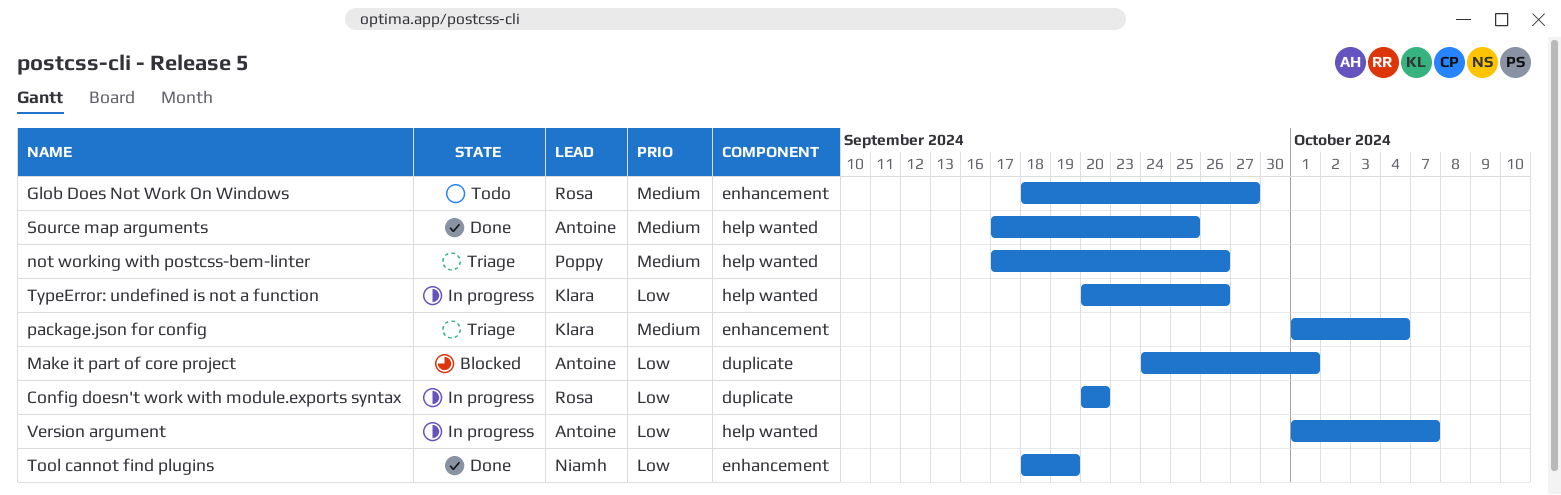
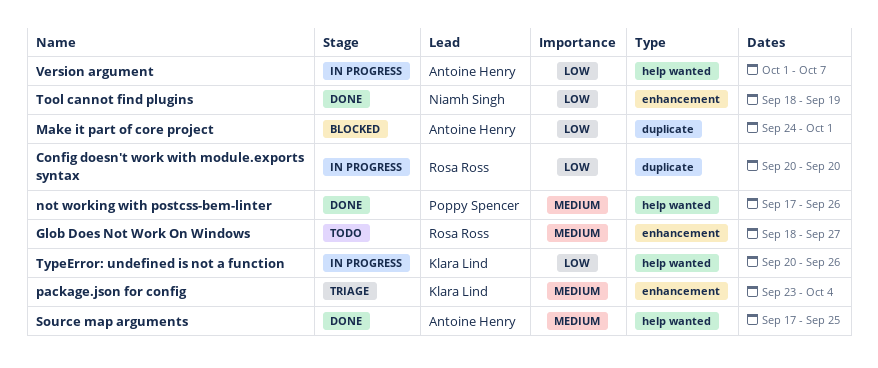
not working with postcss-bem-linter, status: Triage -> Done
package.json for config, start: Oct 1 -> Sep 23

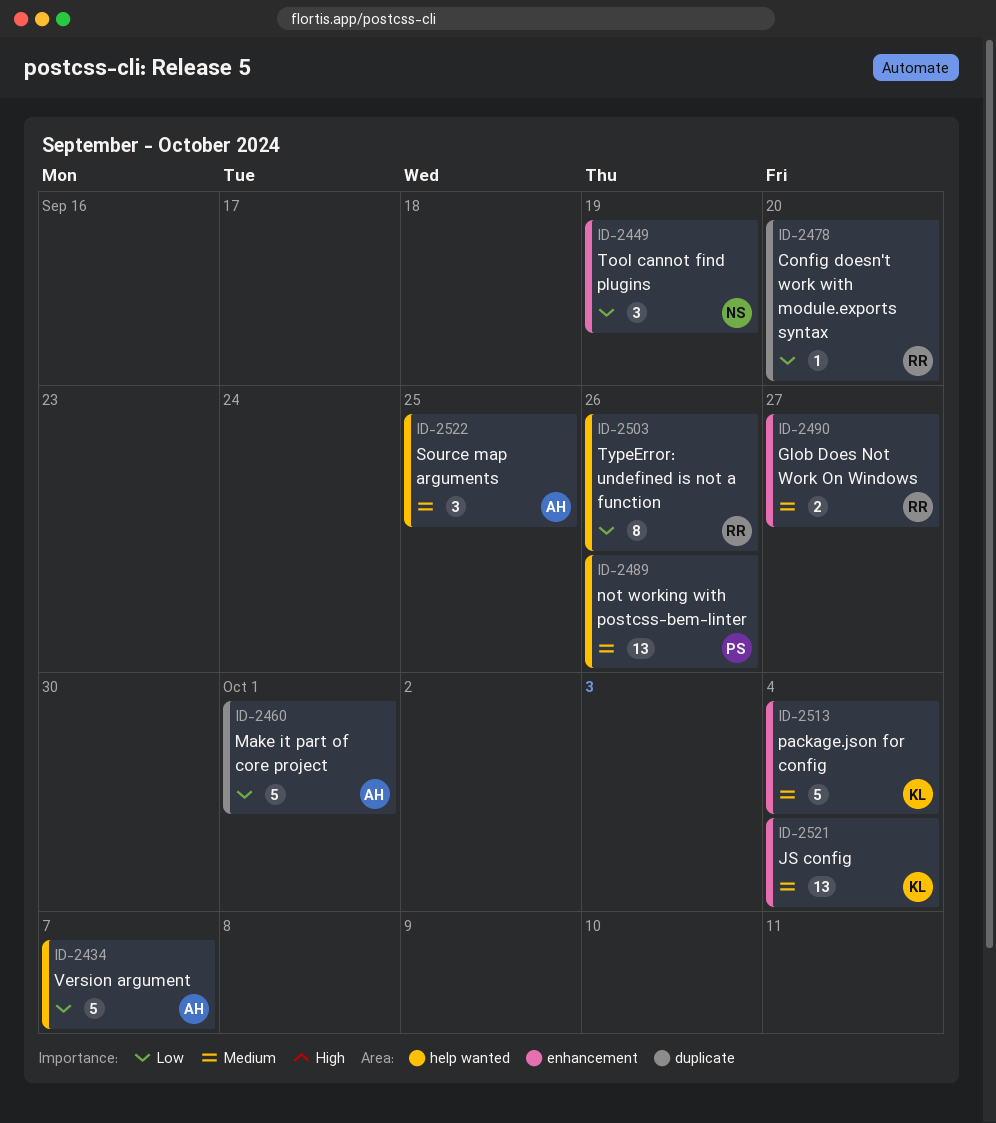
JS config: none -> present
TypeError: undefined is not a function, owner: Klara Lind -> Rosa Ross

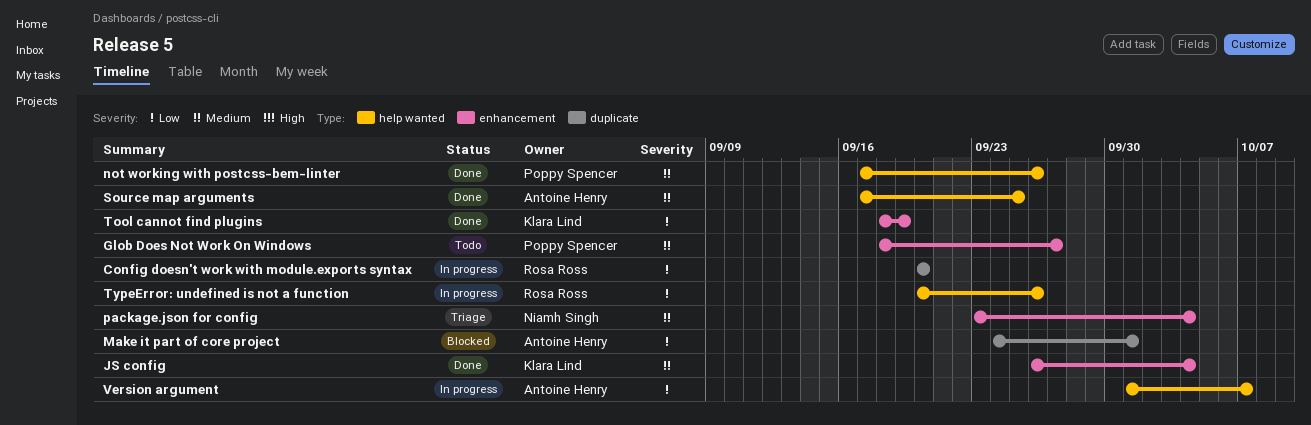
Glob Does Not Work On Windows, owner: Rosa Ross -> Poppy Spencer
package.json for config, owner: Klara Lind -> Niamh Singh
Tool cannot find plugins, owner: Niamh Singh -> Klara Lind

